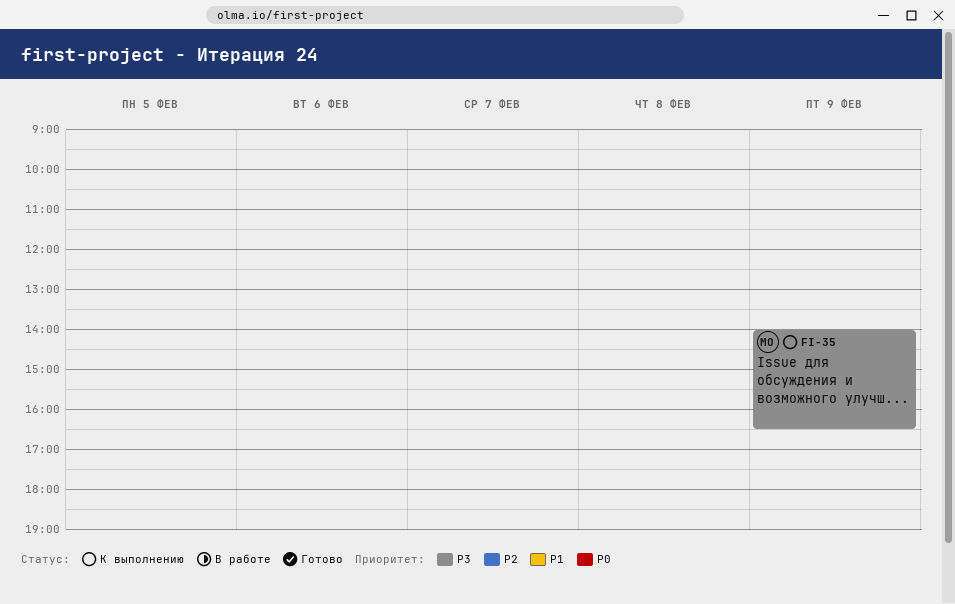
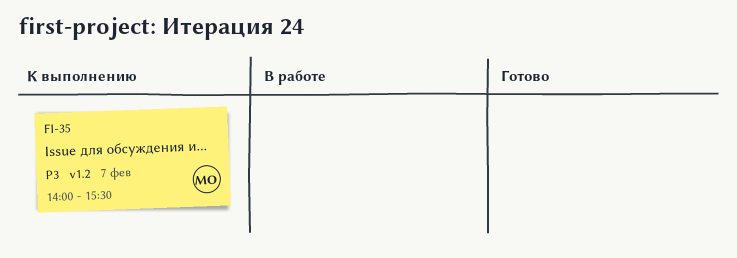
FI-35, day: Feb 9 -> Feb 7
FI-35, ends: 16:30 -> 15:30

